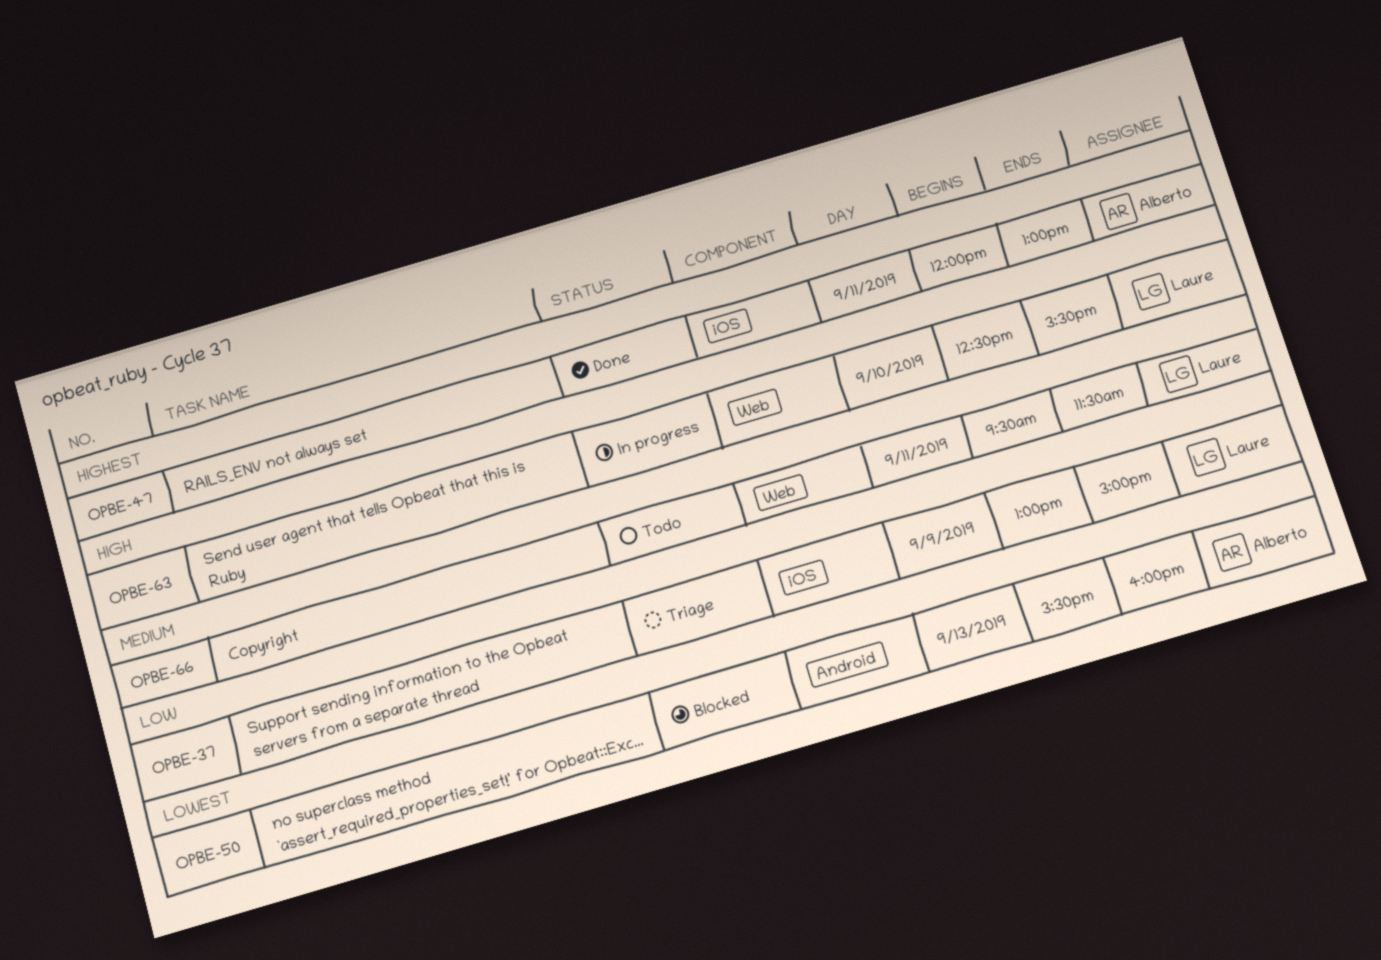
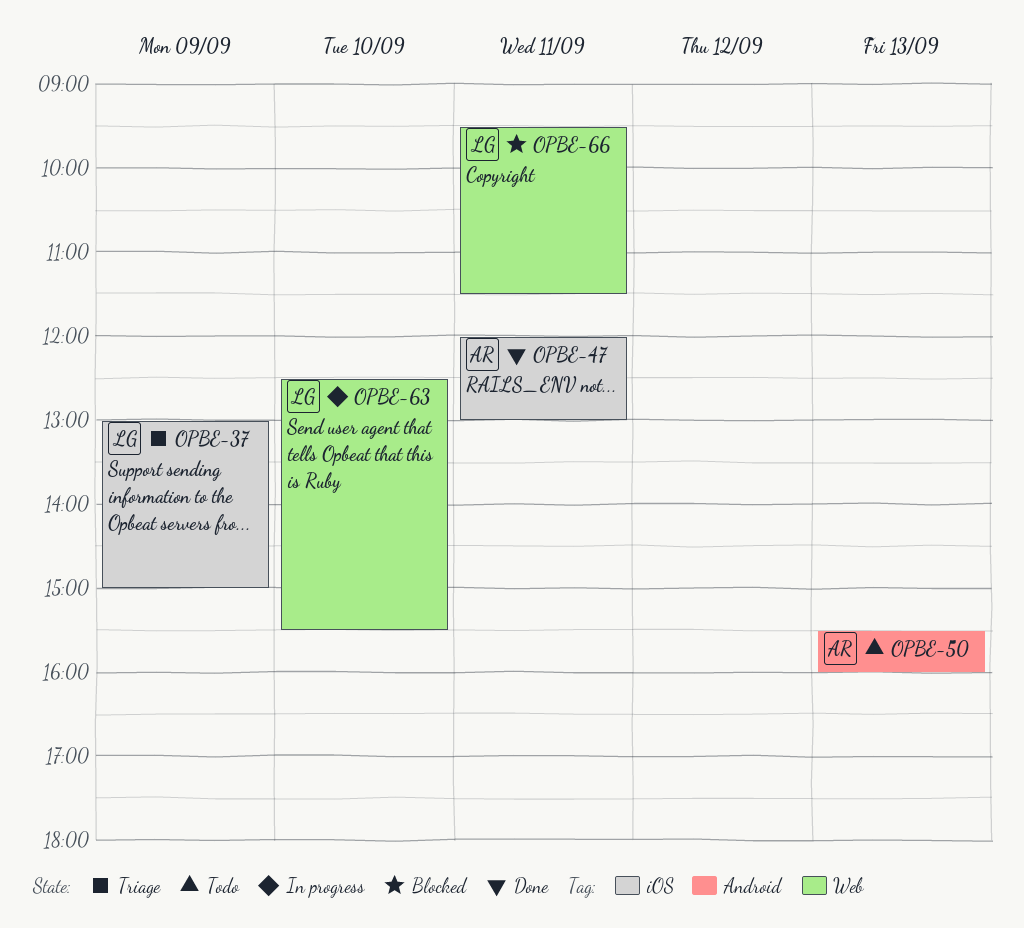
OPBE-50, status: Blocked -> Todo
OPBE-66, status: Todo -> Blocked

